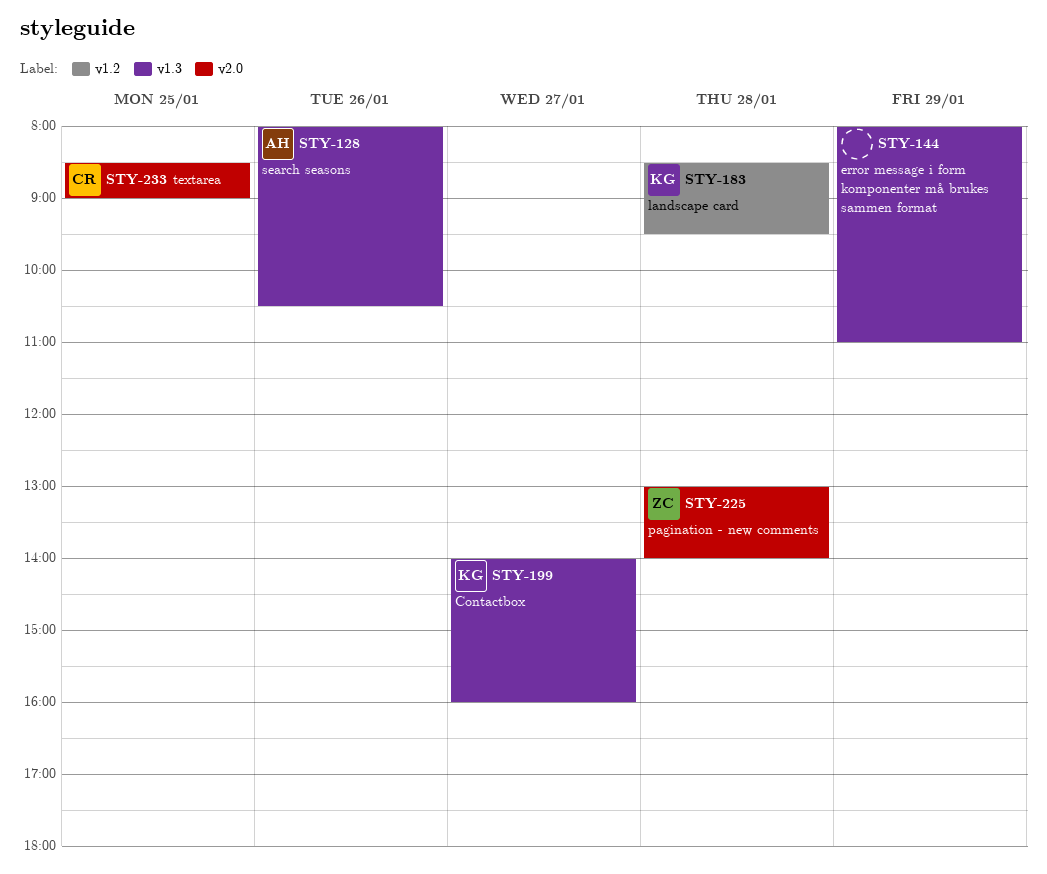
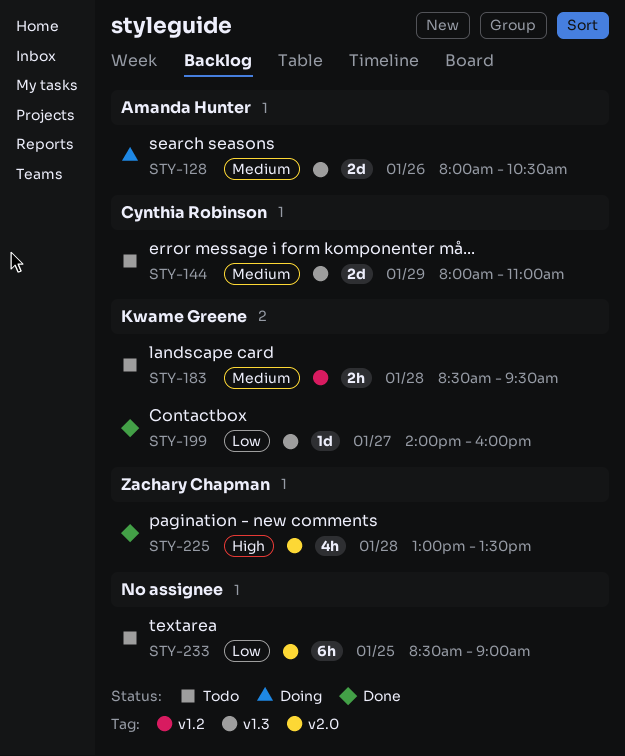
STY-144, owner: none -> Cynthia Robinson
STY-225, ends: 14:00 -> 13:30
STY-233, owner: Cynthia Robinson -> none

